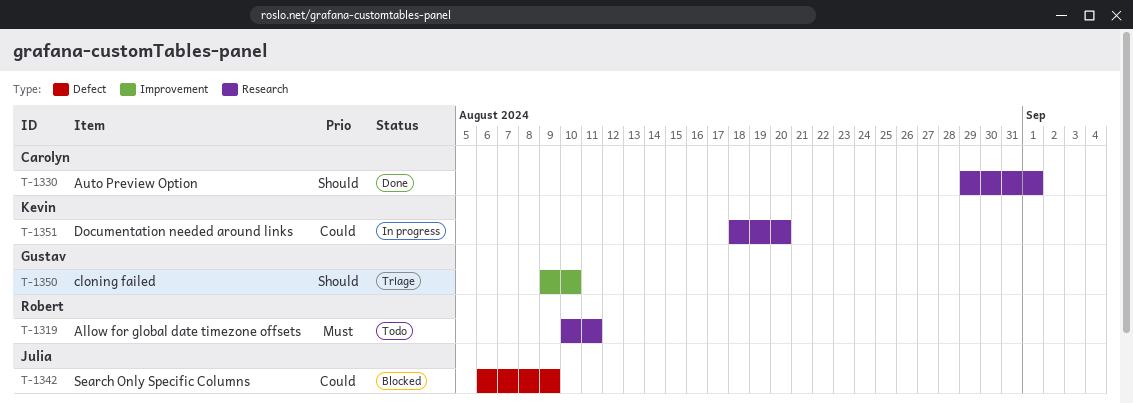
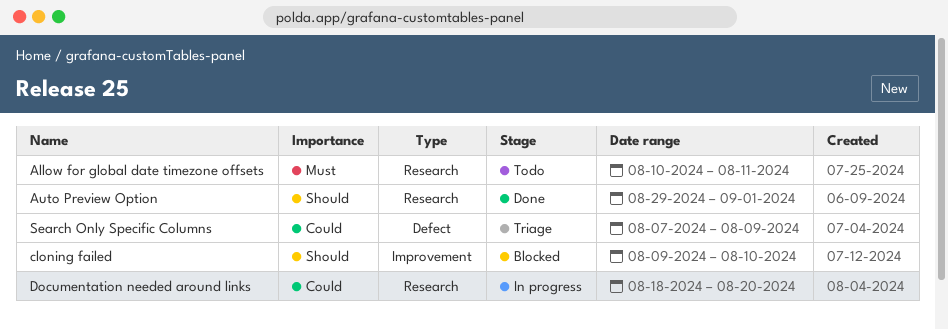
cloning failed, status: Triage -> Blocked
Search Only Specific Columns, status: Blocked -> Triage
Search Only Specific Columns, start: Aug 6 -> Aug 7

